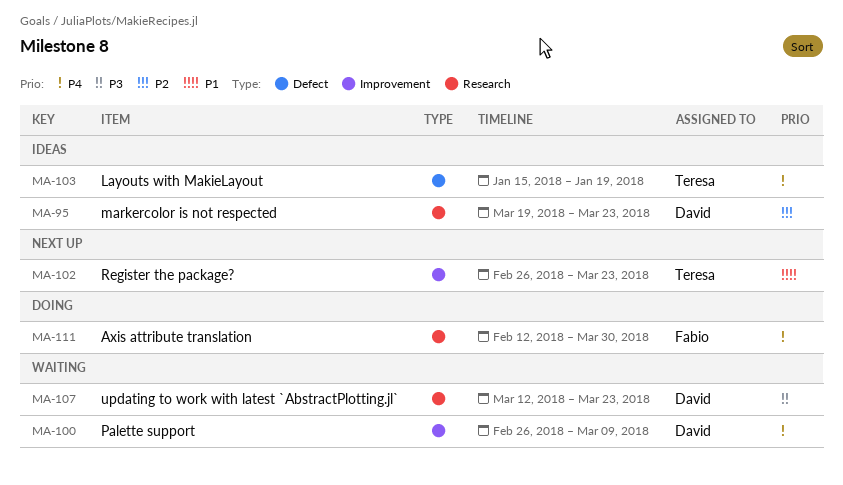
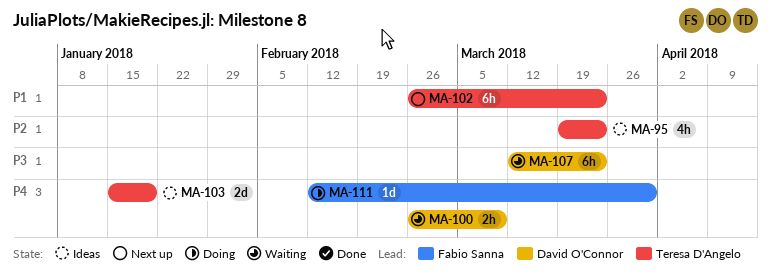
MA-95, owner: David O'Connor -> Teresa D'Angelo

